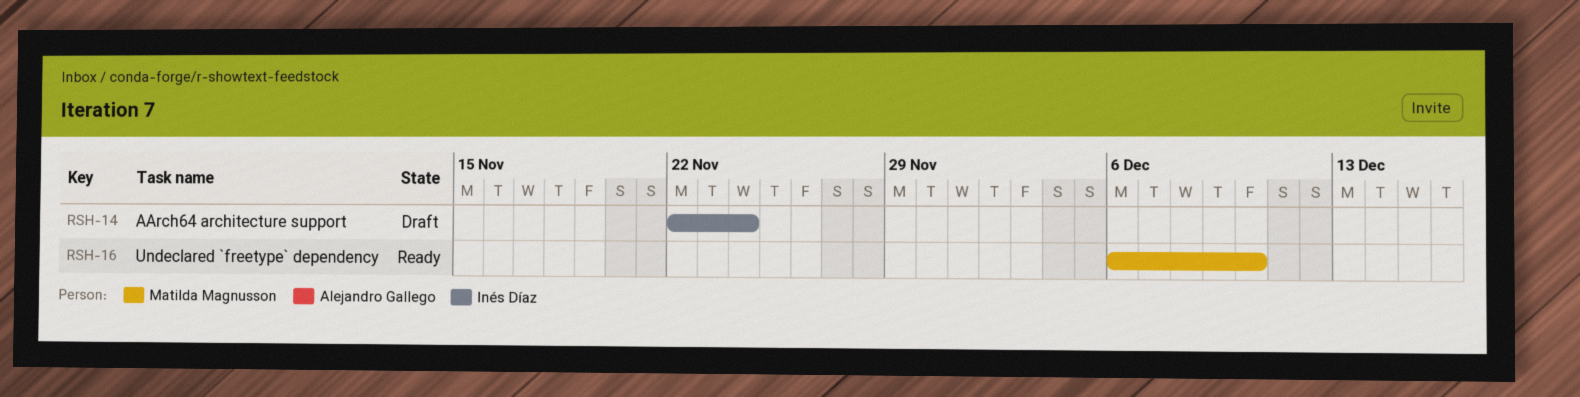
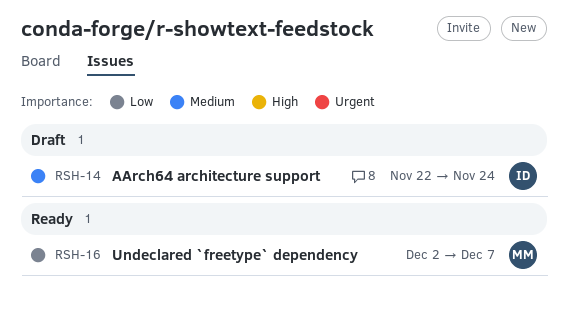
RSH-16, start: Dec 6 -> Dec 2
RSH-16, due: Dec 10 -> Dec 7

